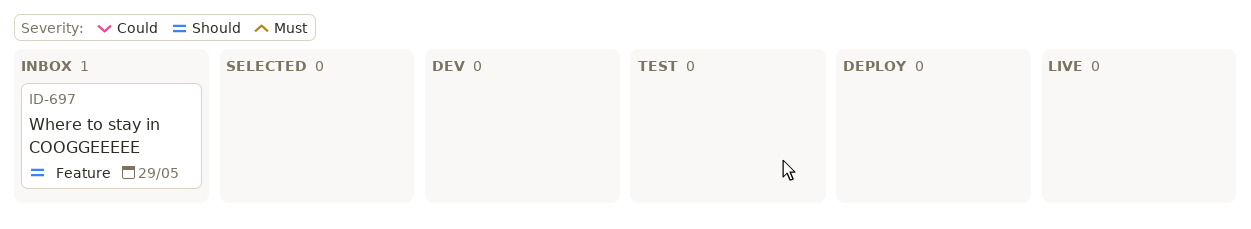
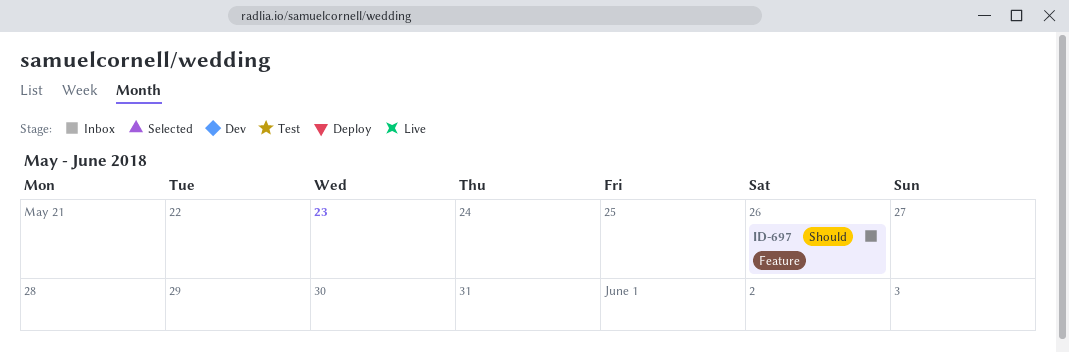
ID-697, due: May 29 -> May 26

